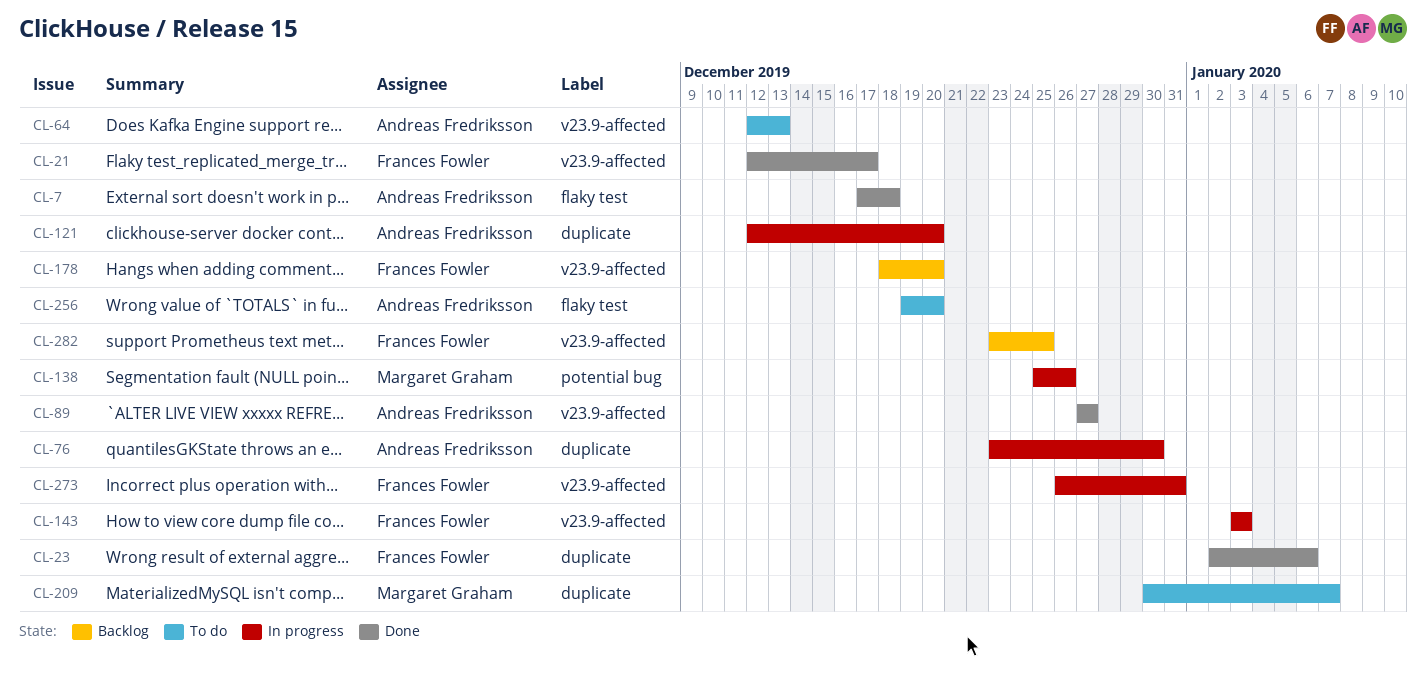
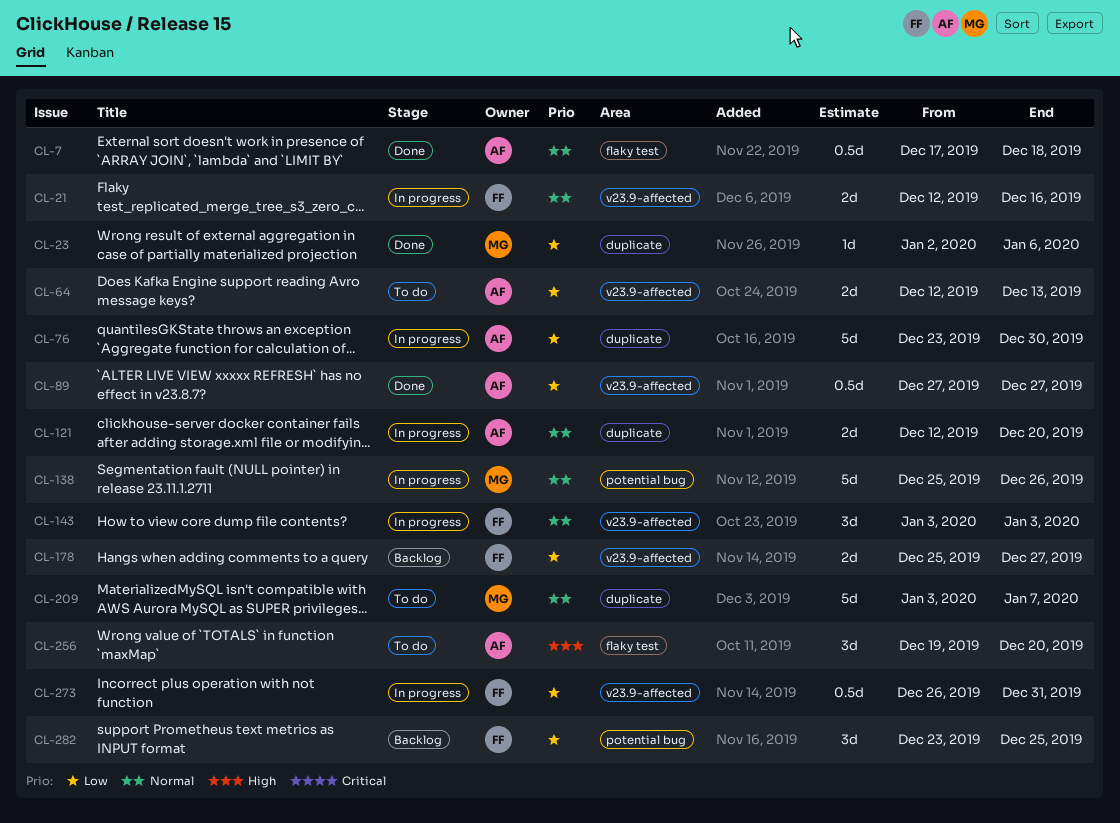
CL-21, status: Done -> In progress
CL-21, due: Dec 17 -> Dec 16
CL-23, owner: Frances Fowler -> Margaret Graham
CL-178, start: Dec 18 -> Dec 25
CL-178, due: Dec 20 -> Dec 27
CL-209, start: Dec 30 -> Jan 3
CL-282, label: v23.9-affected -> potential bug

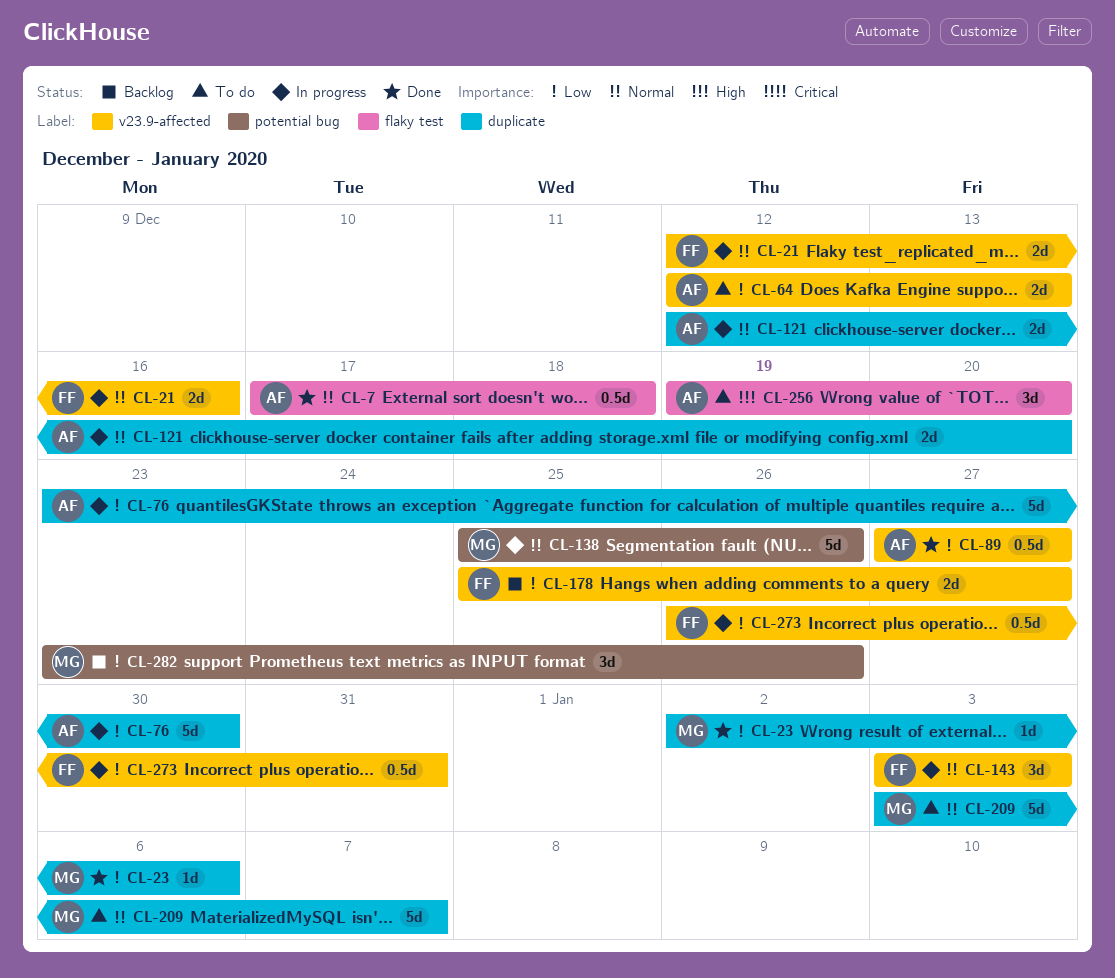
CL-282, owner: FF -> MG
CL-282, due: Dec 25 -> Dec 26

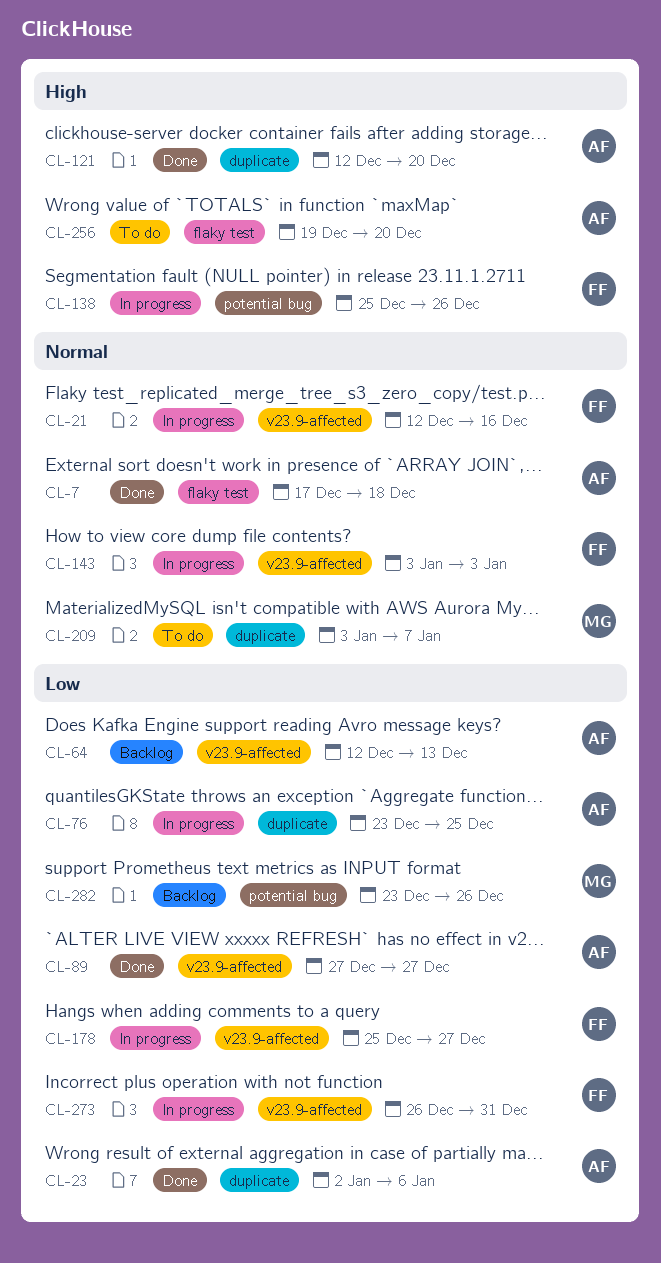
CL-23, owner: MG -> AF
CL-64, status: To do -> Backlog
CL-76, due: Dec 30 -> Dec 25
CL-121, status: In progress -> Done
CL-121, priority: Normal -> High
CL-138, owner: MG -> FF
CL-138, priority: Normal -> High
CL-178, status: Backlog -> In progress

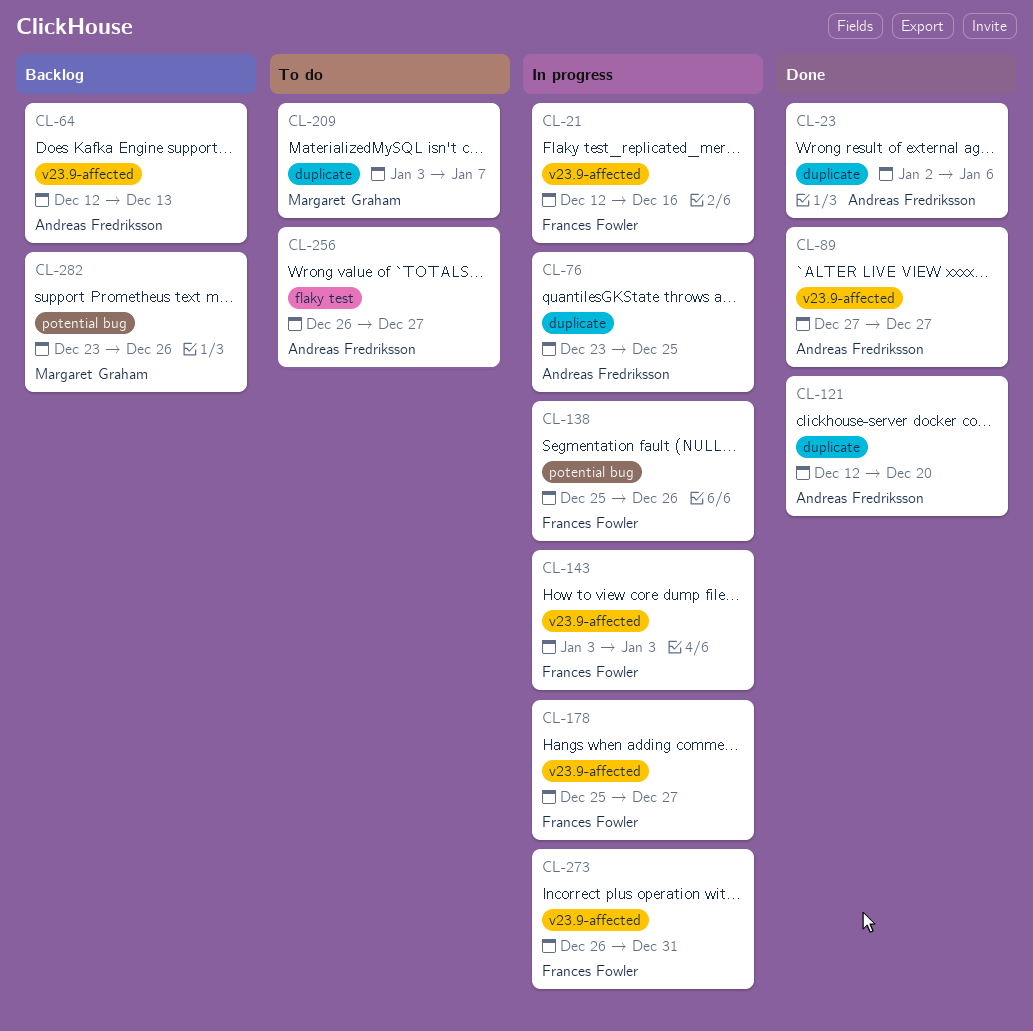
CL-7: present -> none
CL-256, start: Dec 19 -> Dec 26
CL-256, due: Dec 20 -> Dec 27

